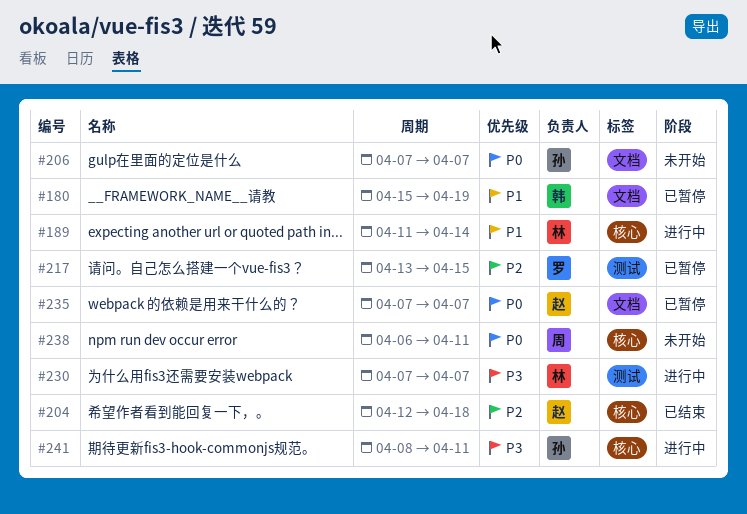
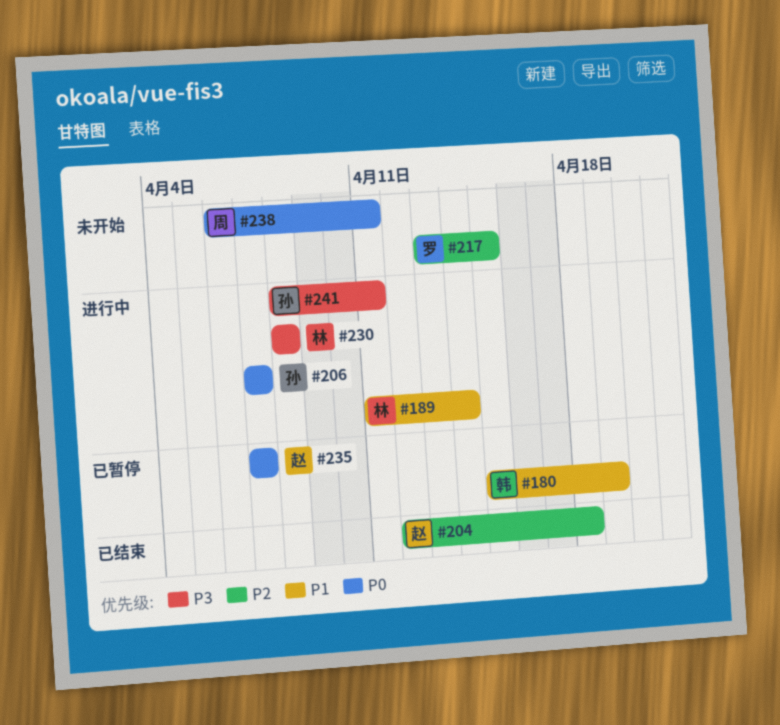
#206, status: 未开始 -> 进行中
#217, status: 已暂停 -> 未开始
#230, start: Apr 7 -> Apr 8
#230, due: Apr 7 -> Apr 8

